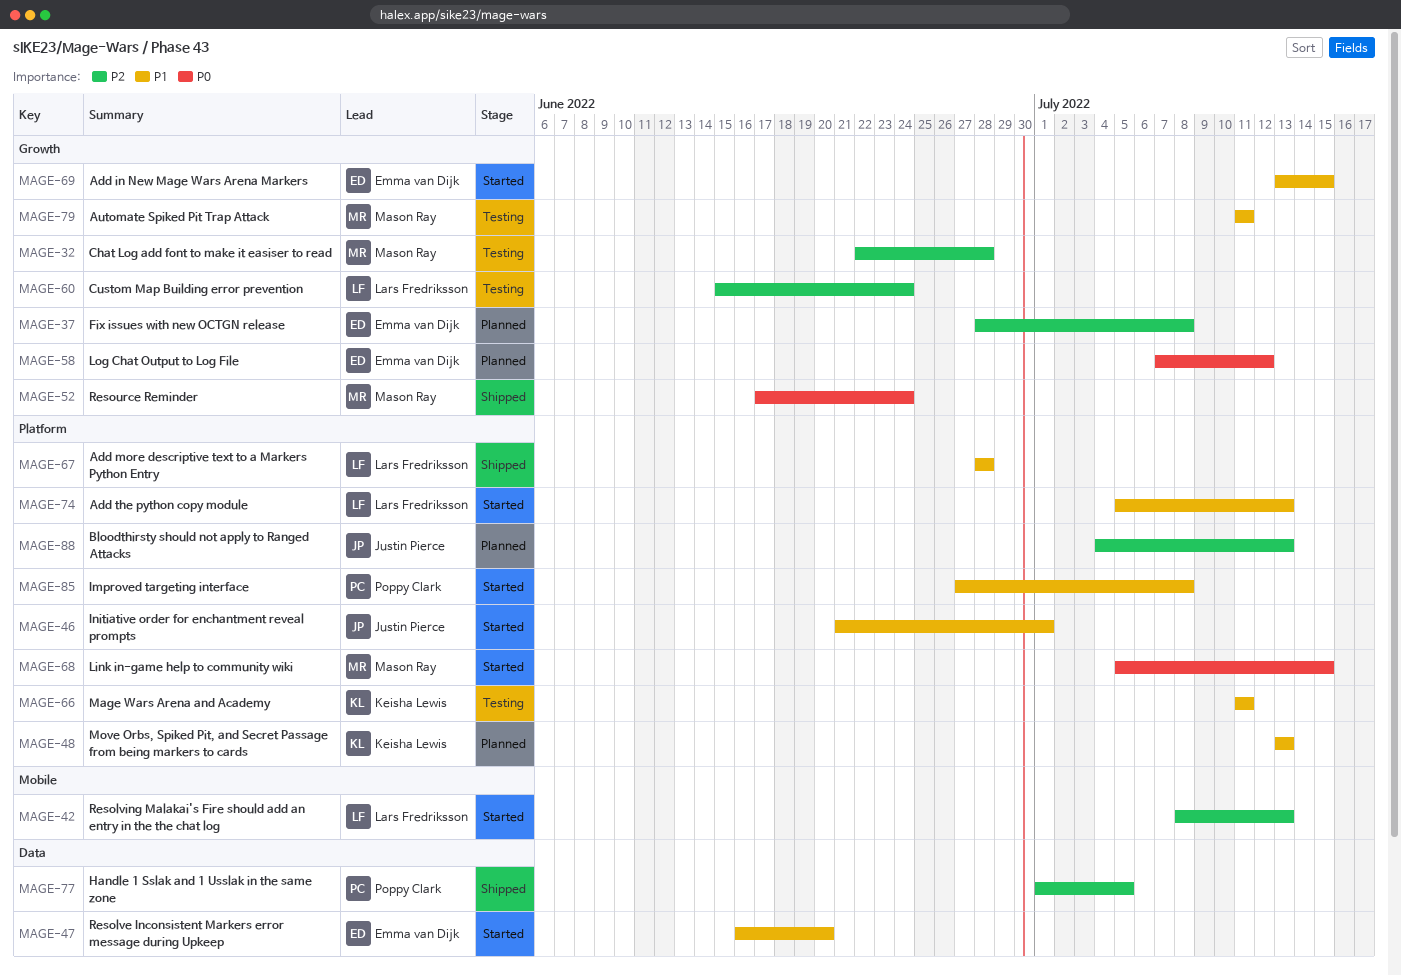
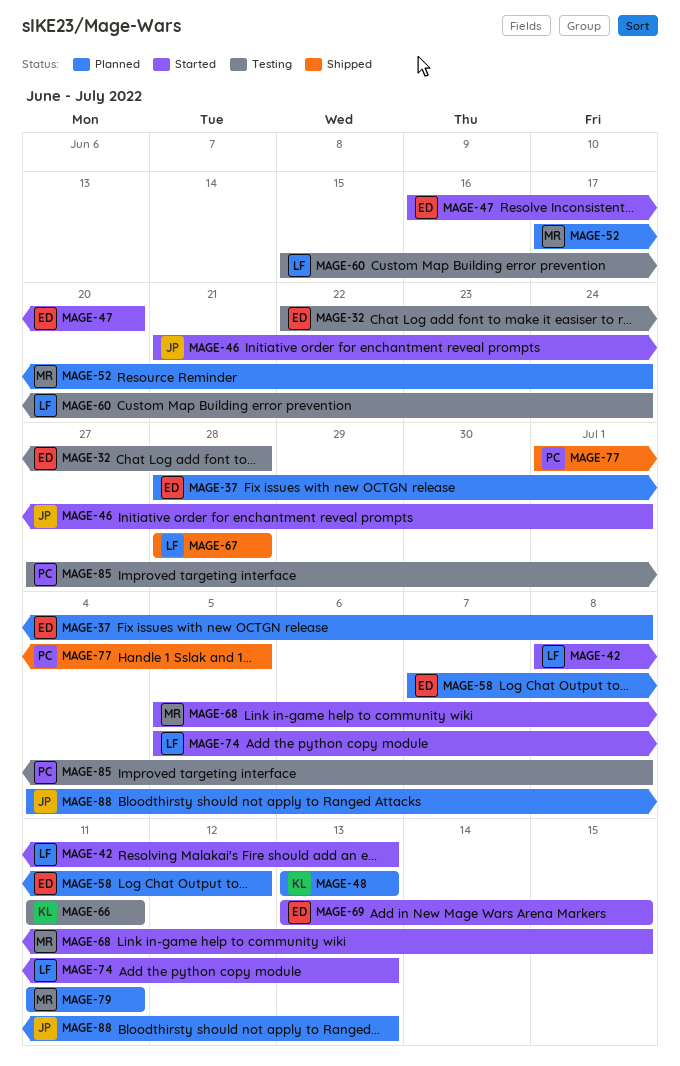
MAGE-32, owner: Mason Ray -> Emma van Dijk
MAGE-52, status: Shipped -> Planned
MAGE-79, status: Testing -> Planned
MAGE-85, status: Started -> Testing

